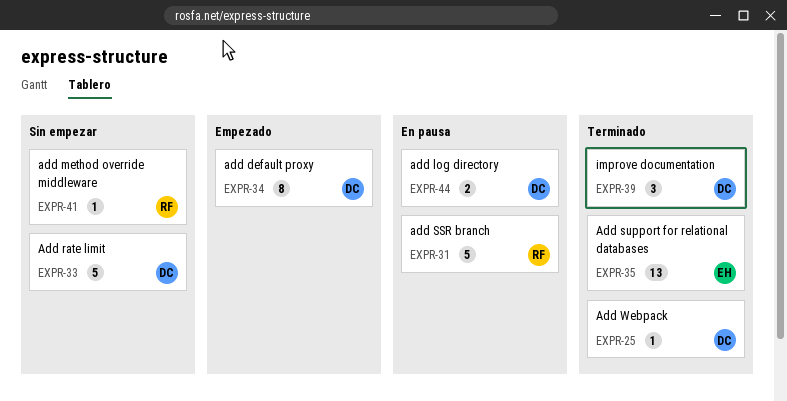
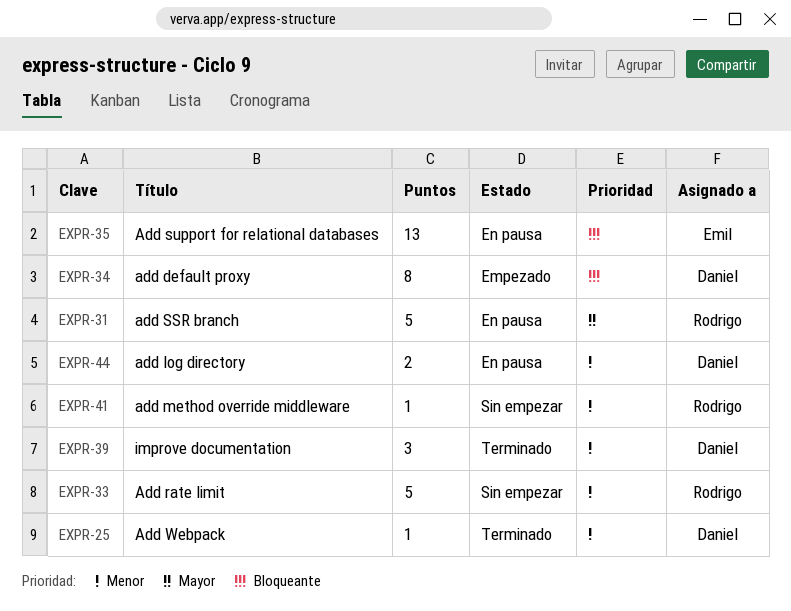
EXPR-33, owner: Daniel -> Rodrigo
EXPR-35, status: Terminado -> En pausa

